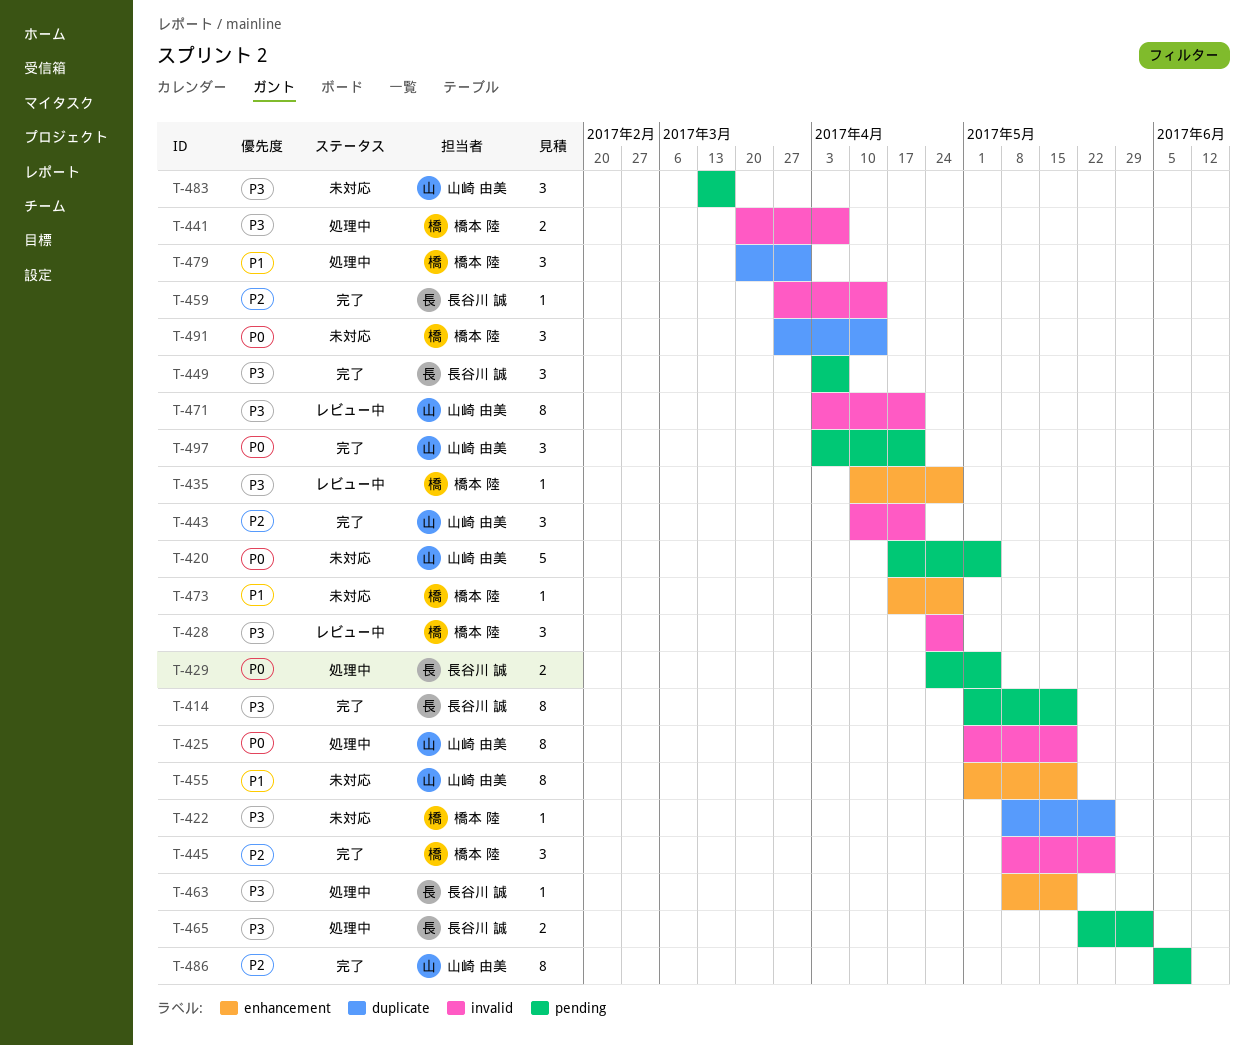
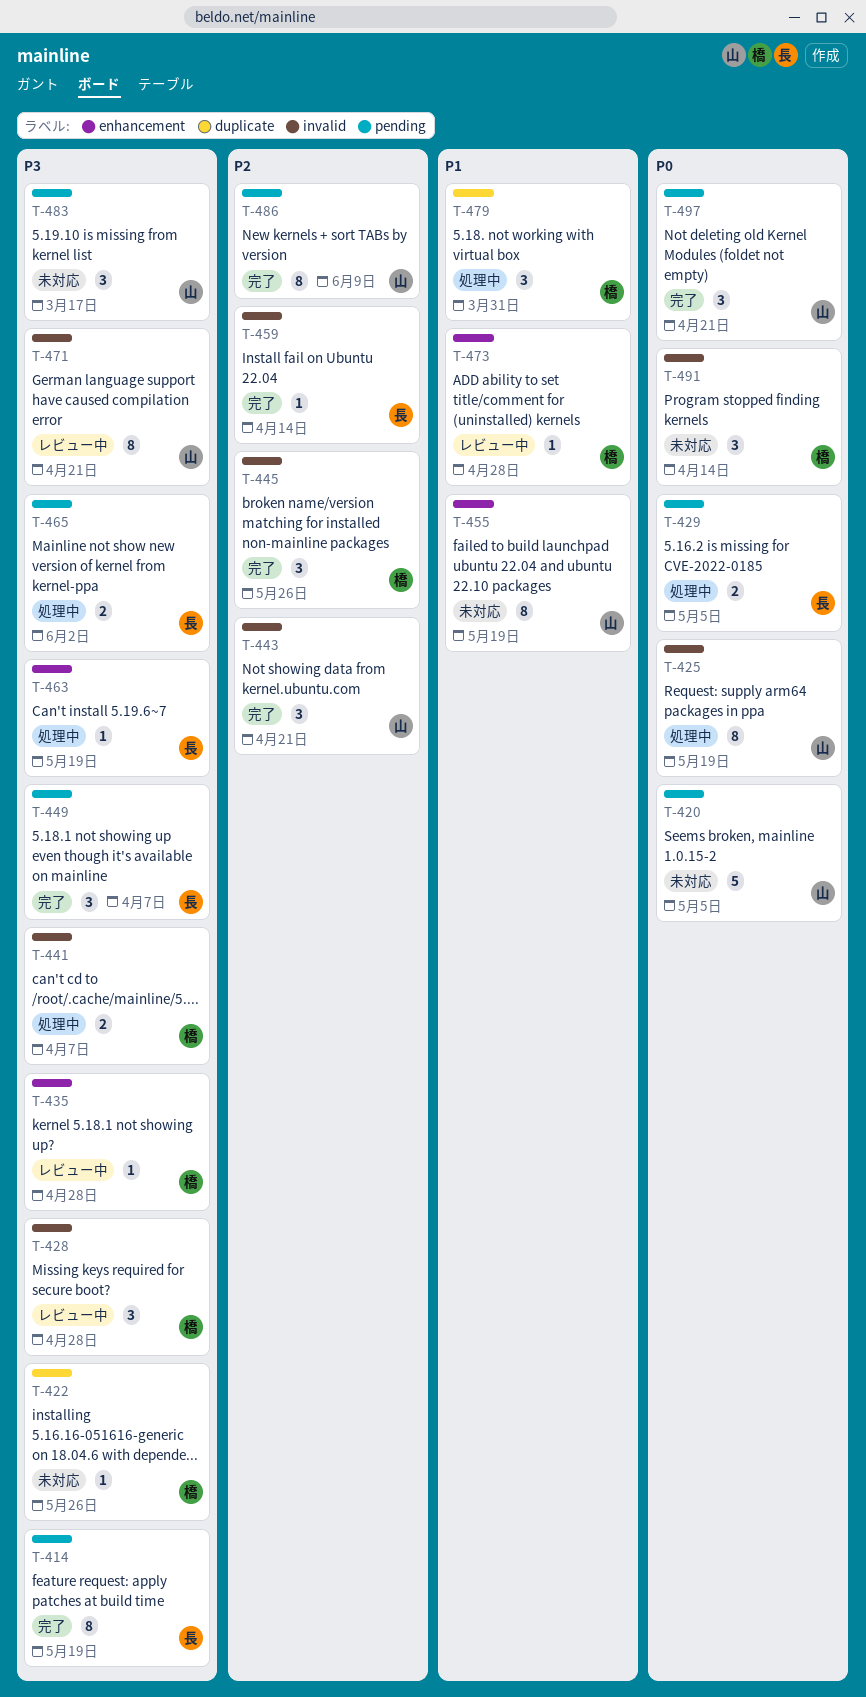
T-473, status: 未対応 -> レビュー中
T-491, label: duplicate -> invalid

